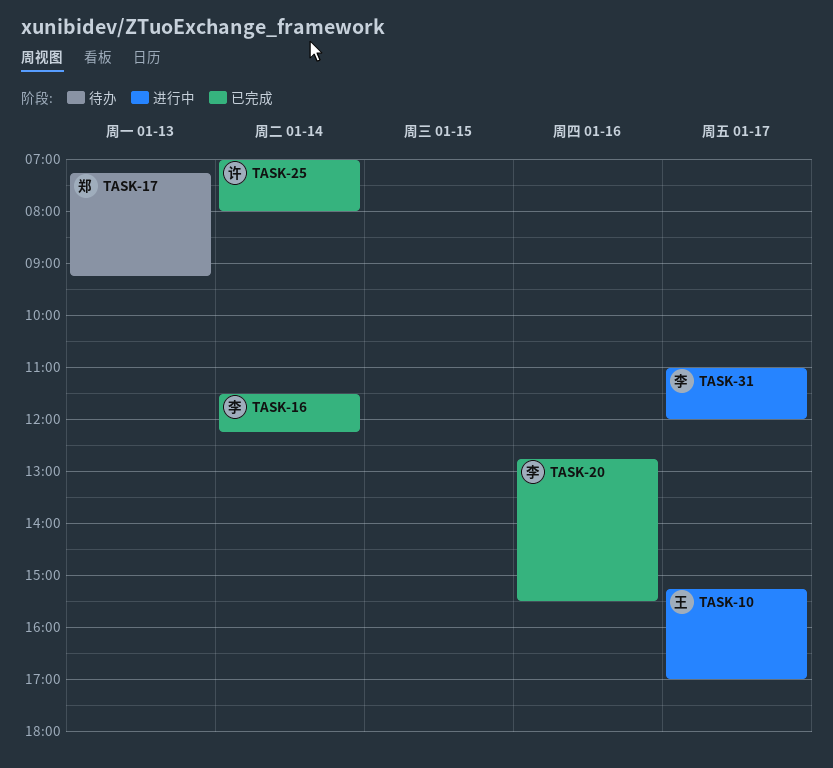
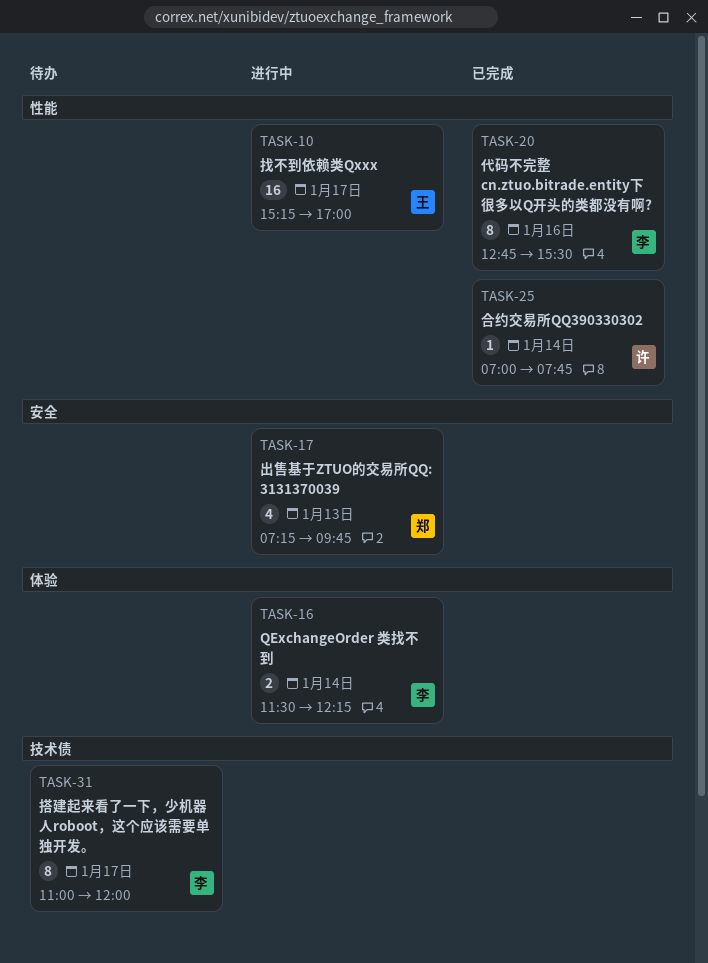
TASK-16, status: 已完成 -> 进行中
TASK-17, status: 待办 -> 进行中
TASK-17, ends: 09:15 -> 09:45
TASK-25, ends: 08:00 -> 07:45
TASK-31, status: 进行中 -> 待办

